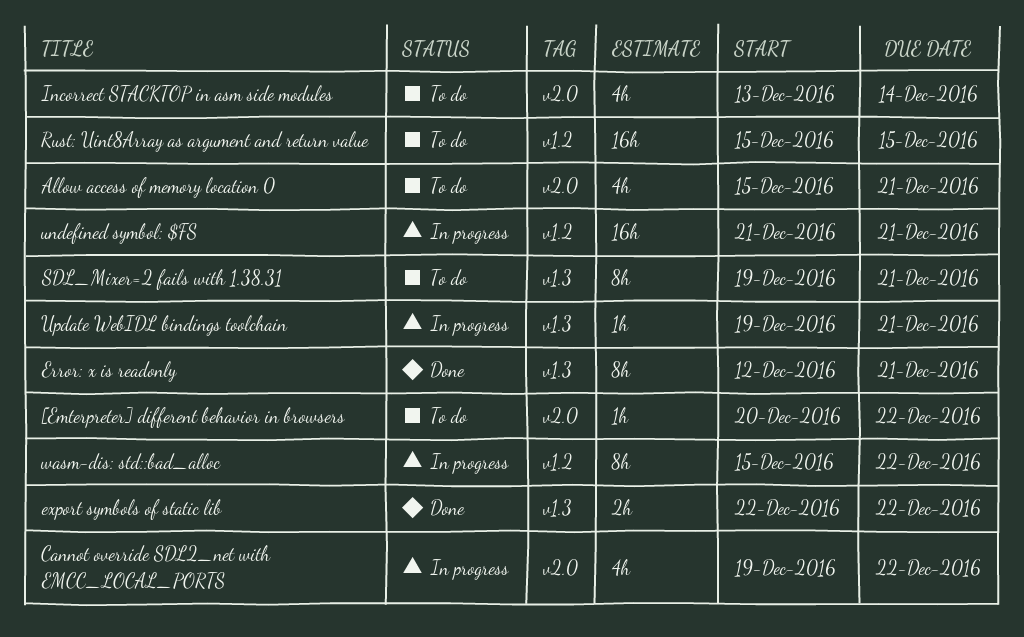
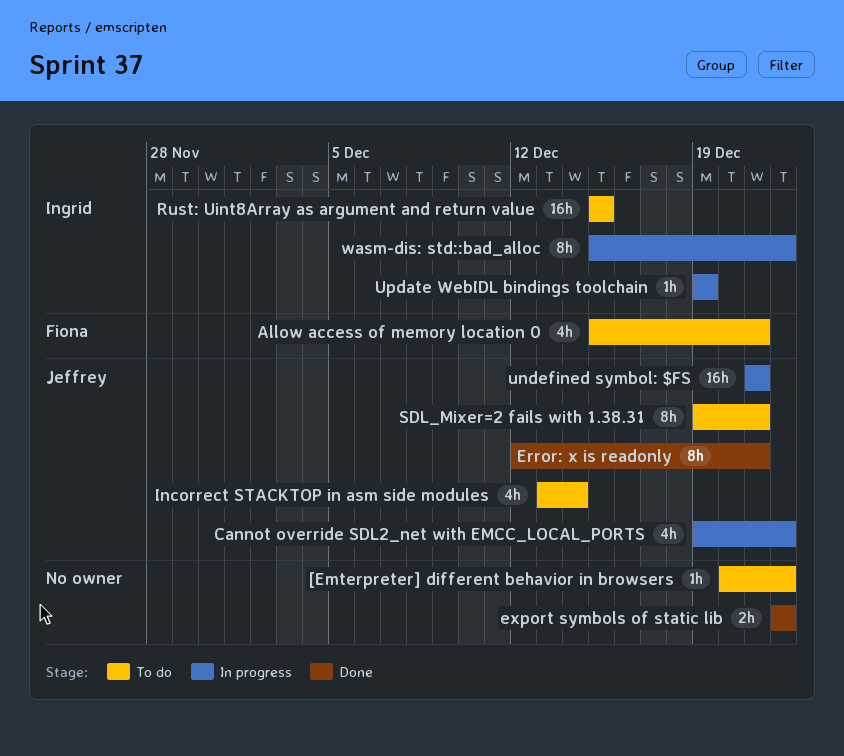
Update WebIDL bindings toolchain, due: Dec 21 -> Dec 19

